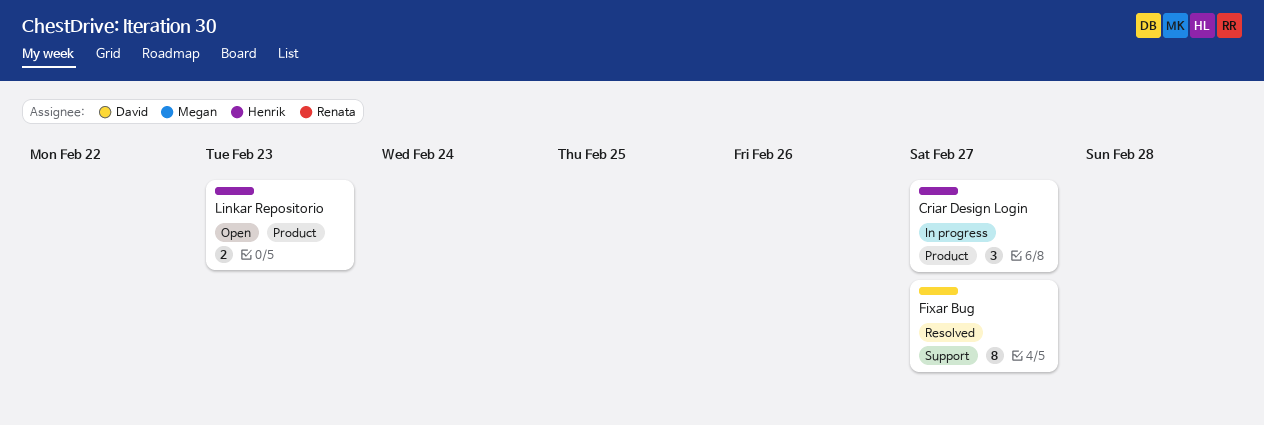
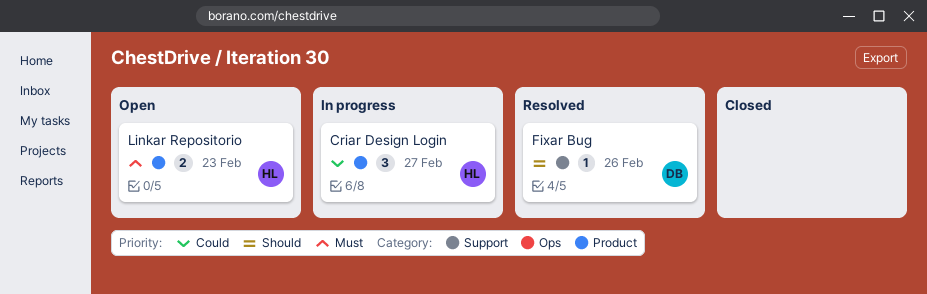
Fixar Bug, estimate: 8 -> 1
Fixar Bug, due: Feb 27 -> Feb 26

